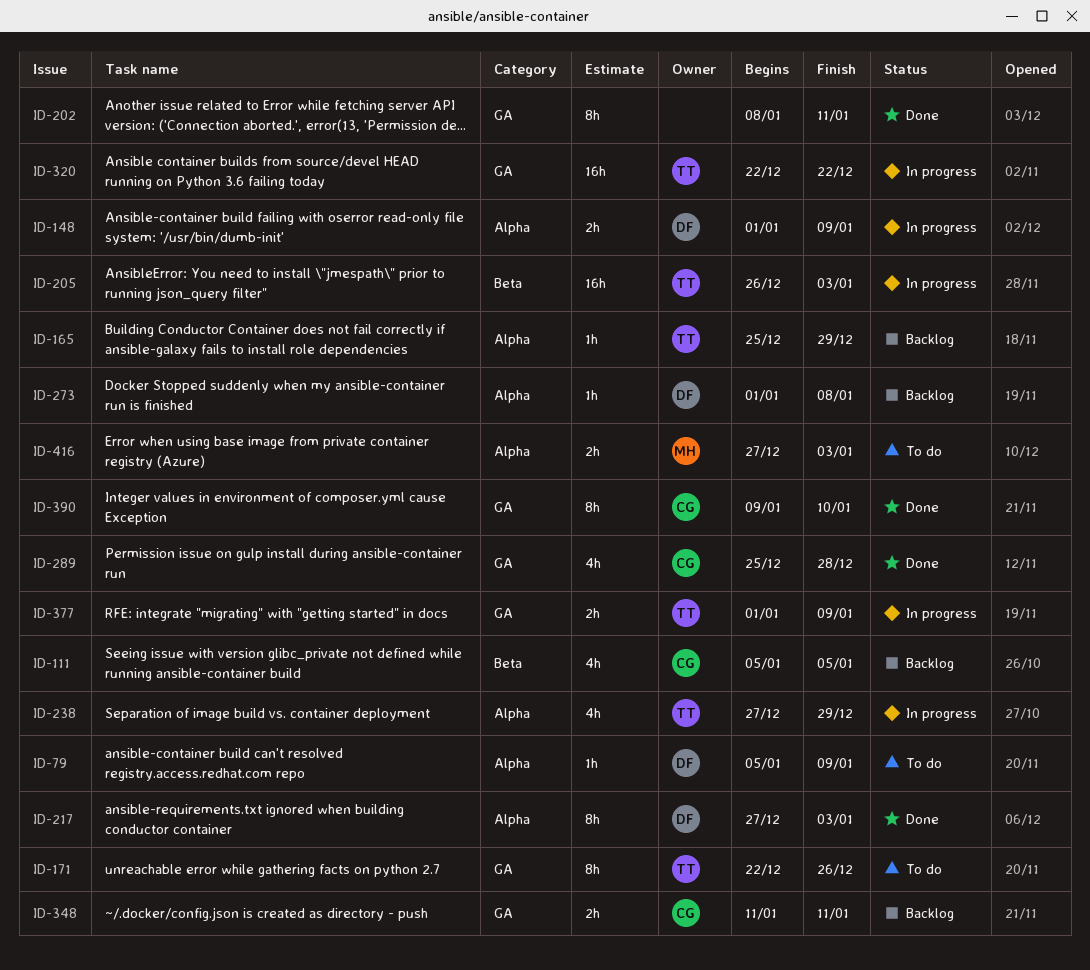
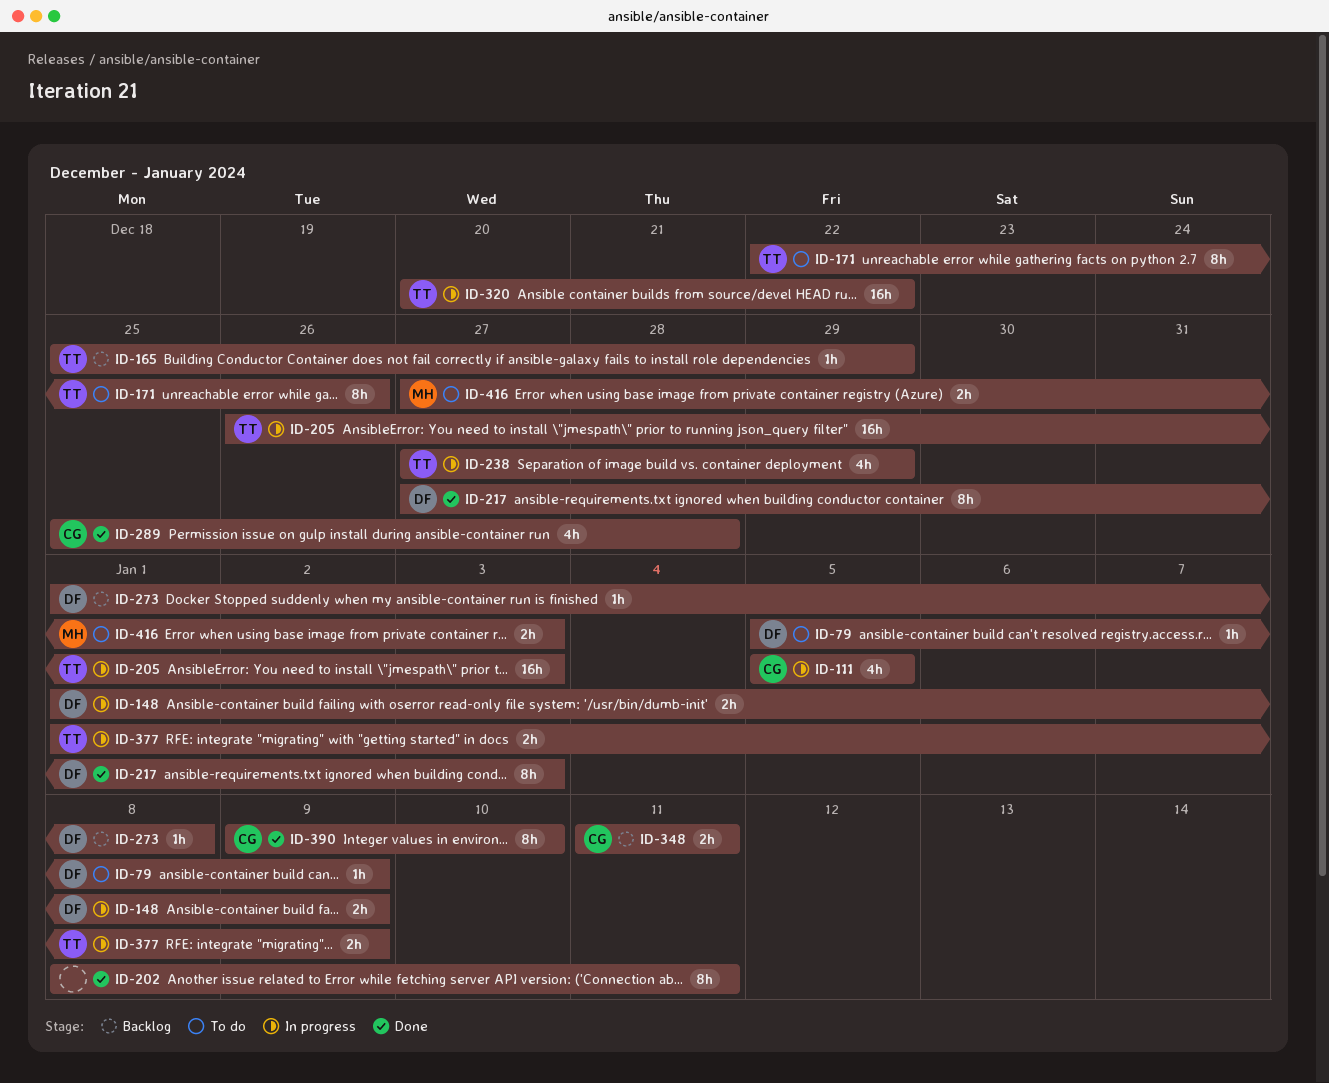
ID-111, status: Backlog -> In progress
ID-320, start: Dec 22 -> Dec 20

